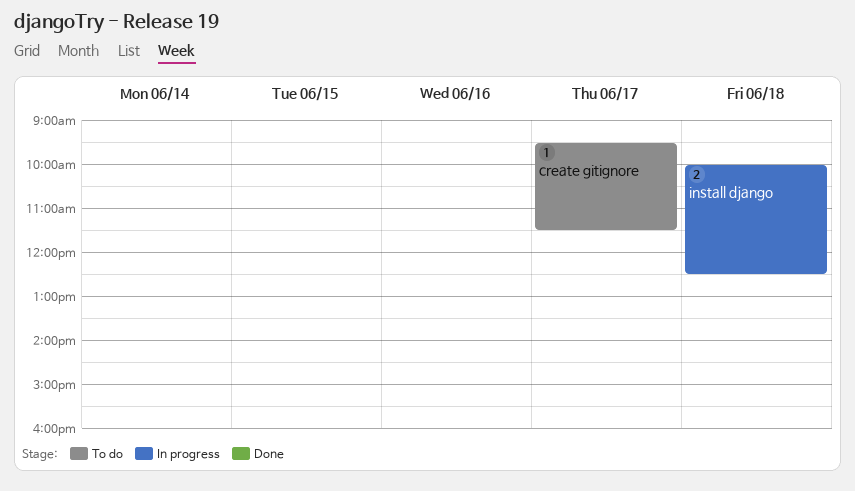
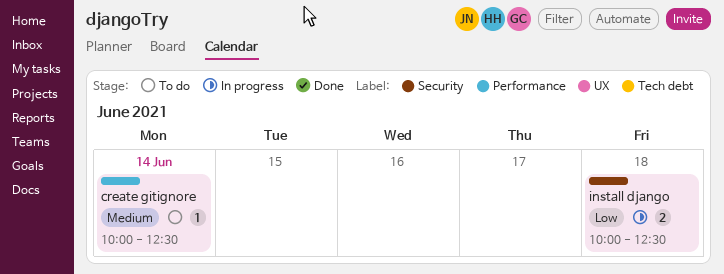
create gitignore, day: Jun 17 -> Jun 14
create gitignore, begins: 09:30 -> 10:00
create gitignore, ends: 11:30 -> 12:30

